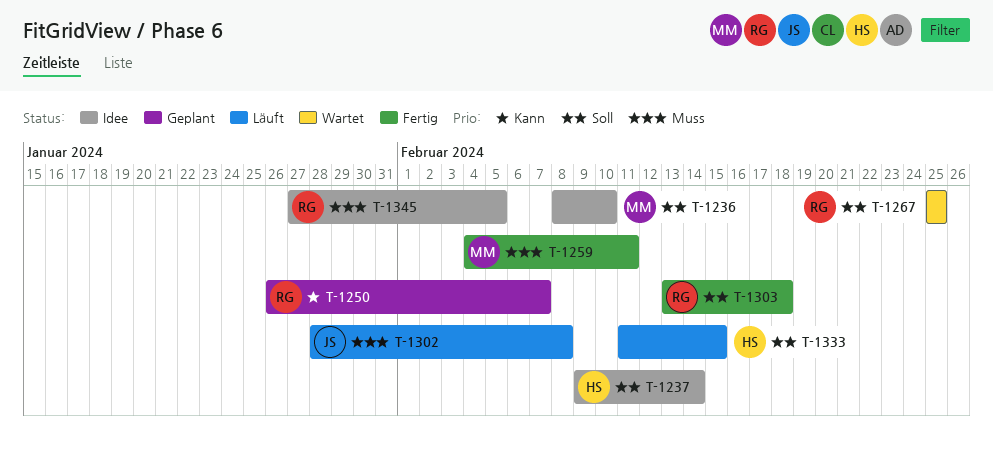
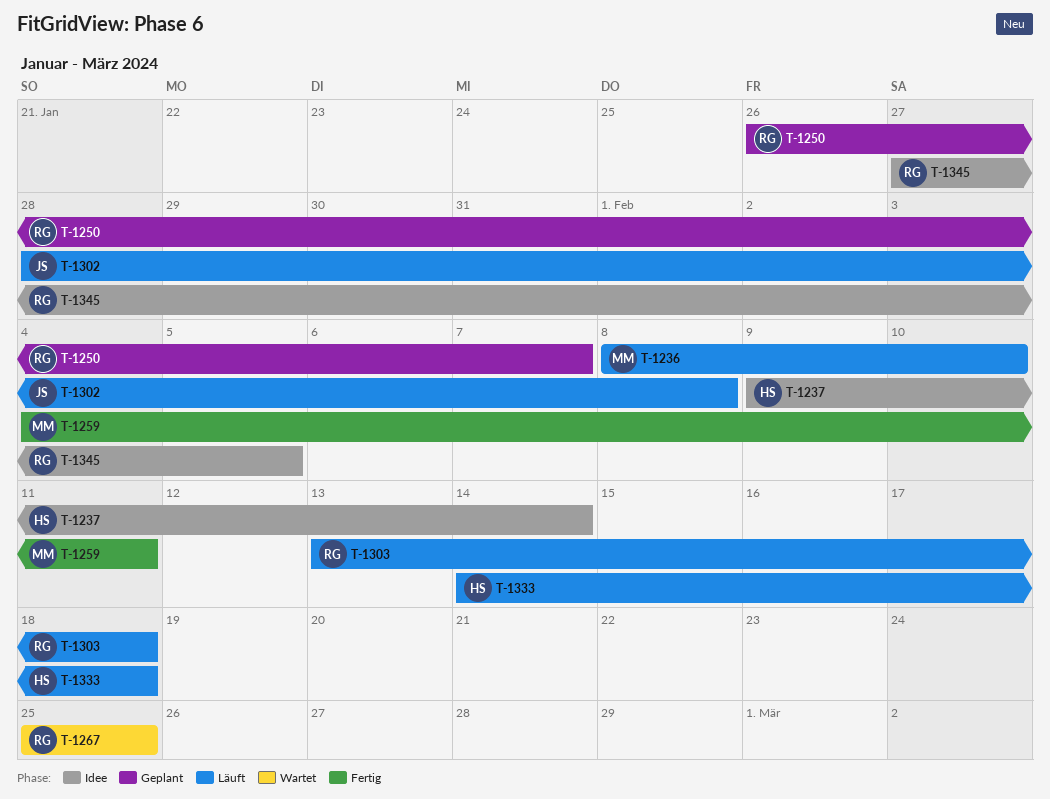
T-1236, status: Idee -> Läuft
T-1303, status: Fertig -> Läuft
T-1333, start: Feb 11 -> Feb 14
T-1333, due: Feb 15 -> Feb 18

